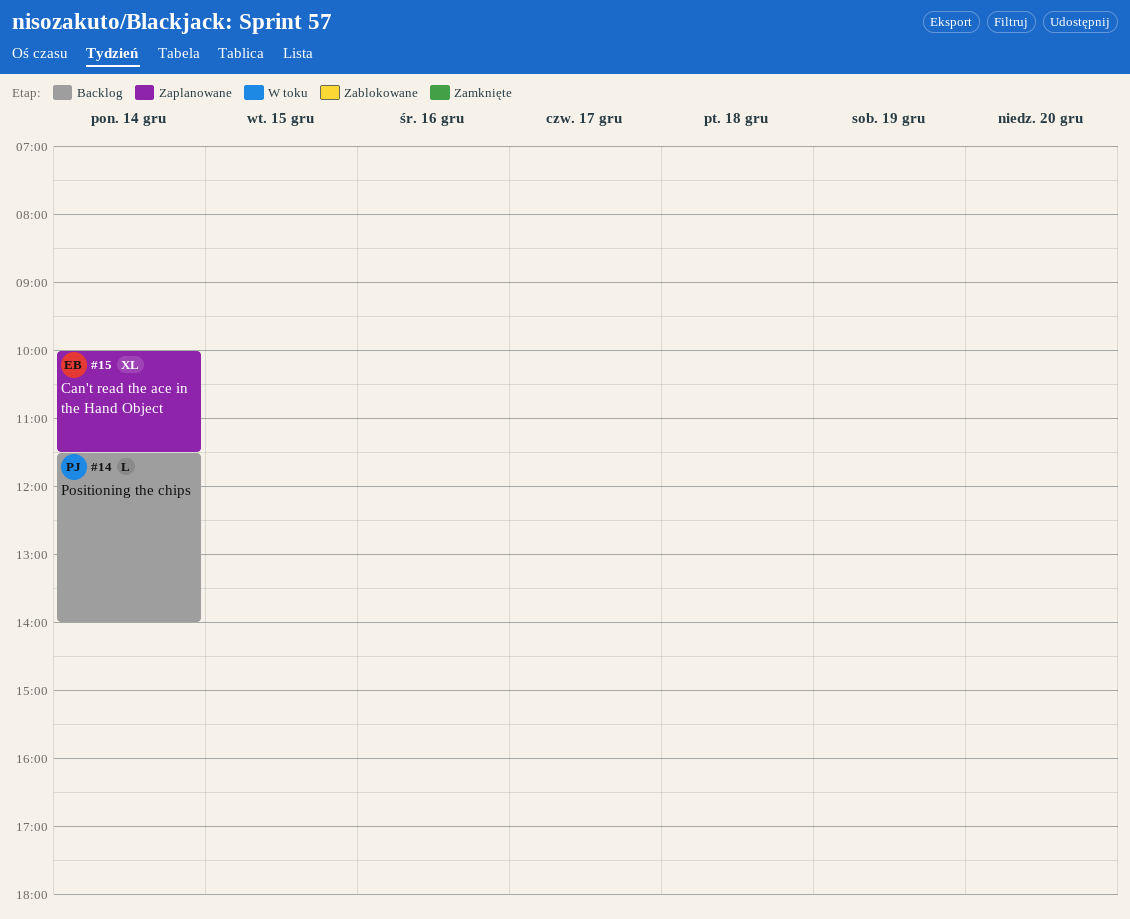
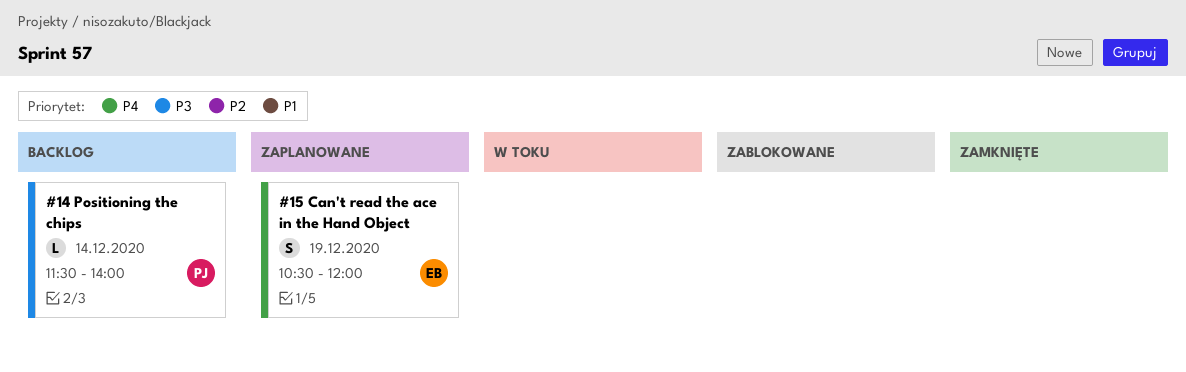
#15, estimate: XL -> S
#15, day: Dec 14 -> Dec 19
#15, begins: 10:00 -> 10:30
#15, ends: 11:30 -> 12:00

